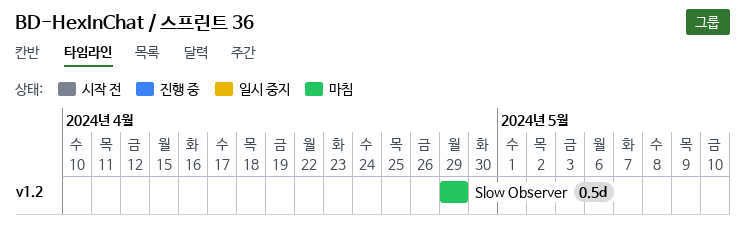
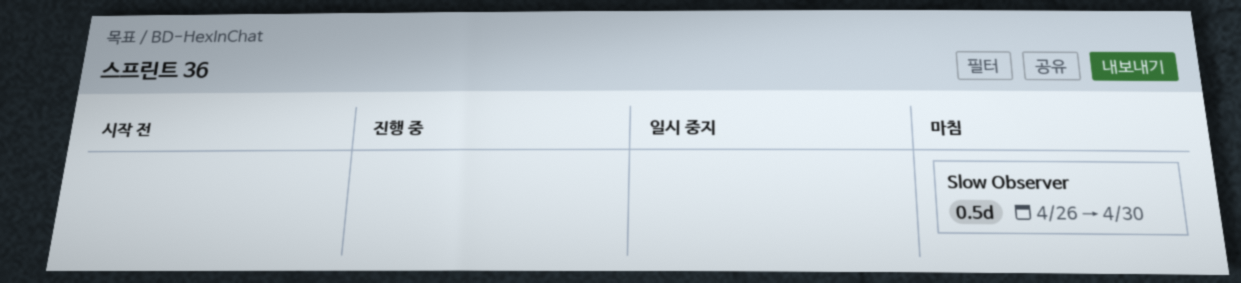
Slow Observer, start: Apr 29 -> Apr 26
Slow Observer, due: Apr 29 -> Apr 30

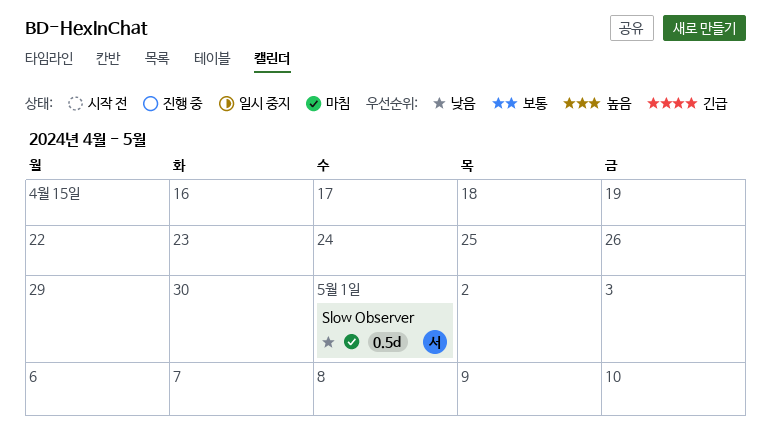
Slow Observer, due: Apr 30 -> May 1

